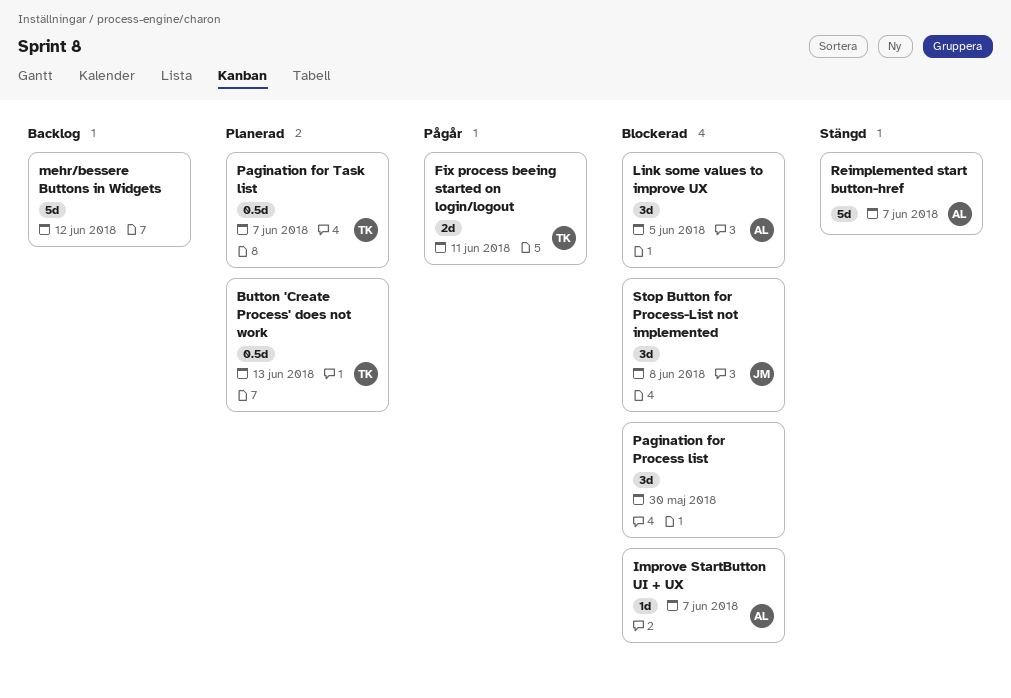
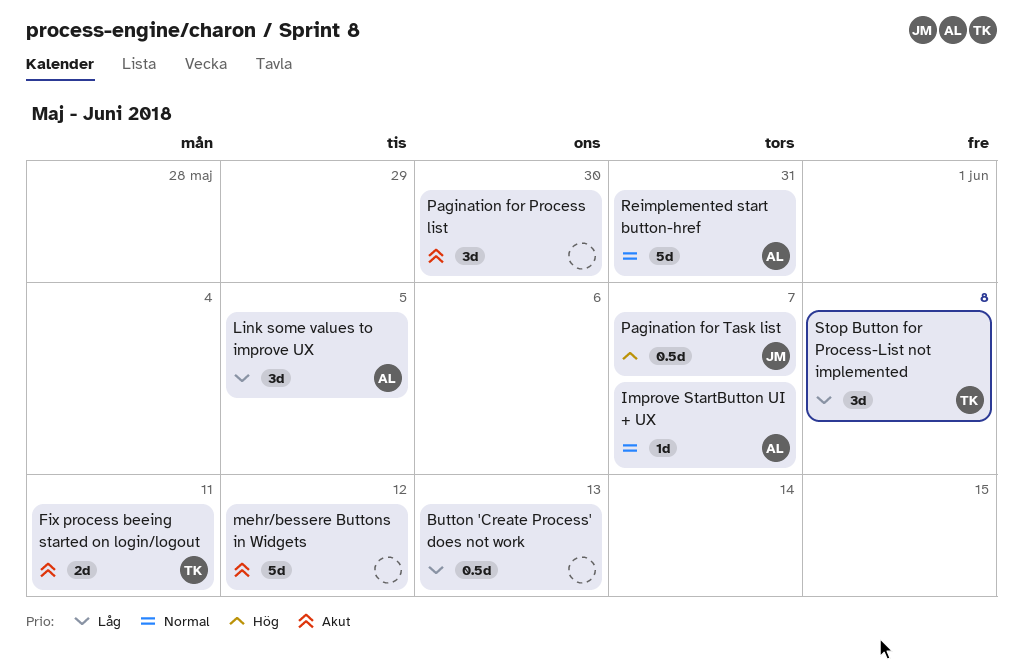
Button 'Create Process' does not work, owner: TK -> none
Pagination for Task list, owner: TK -> JM
Reimplemented start button-href, due: Jun 7 -> May 31
Stop Button for Process-List not implemented, owner: JM -> TK

